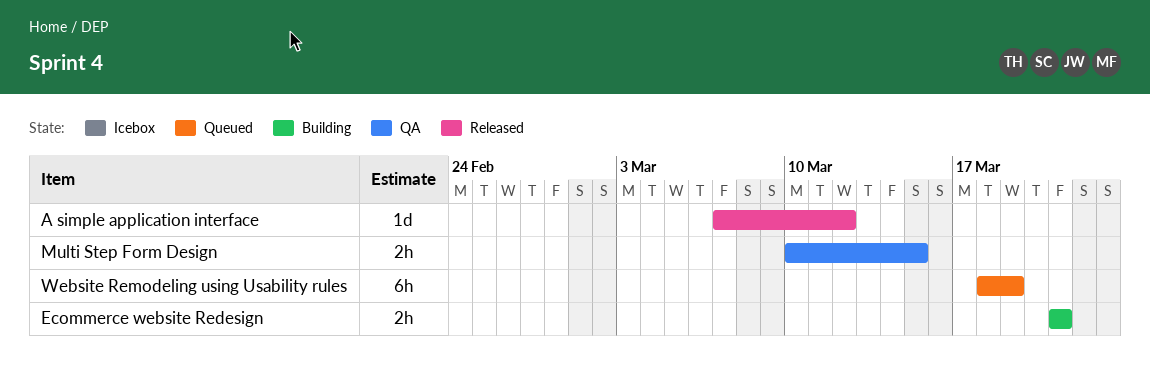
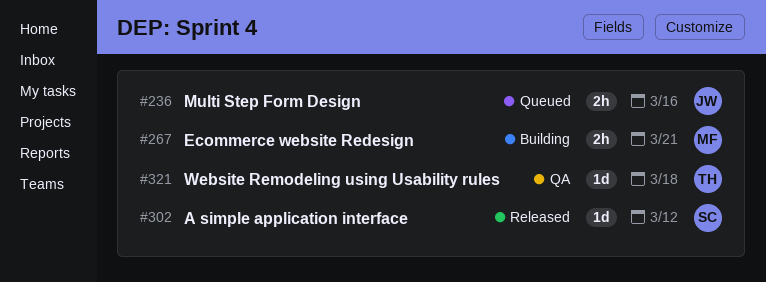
Multi Step Form Design, status: QA -> Queued
Multi Step Form Design, due: Mar 15 -> Mar 16
Website Remodeling using Usability rules, status: Queued -> QA
Website Remodeling using Usability rules, estimate: 6h -> 1d
Website Remodeling using Usability rules, due: Mar 19 -> Mar 18

